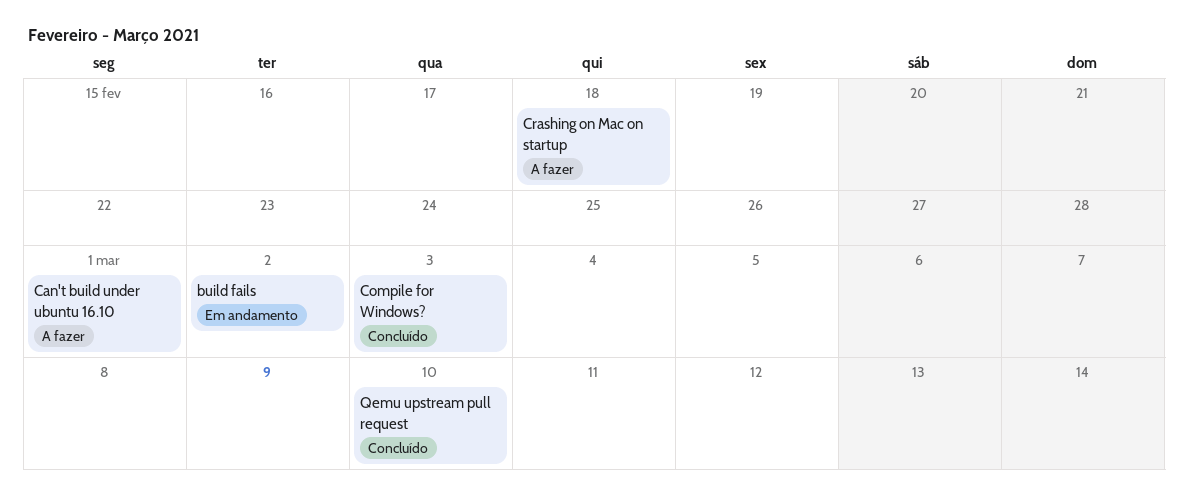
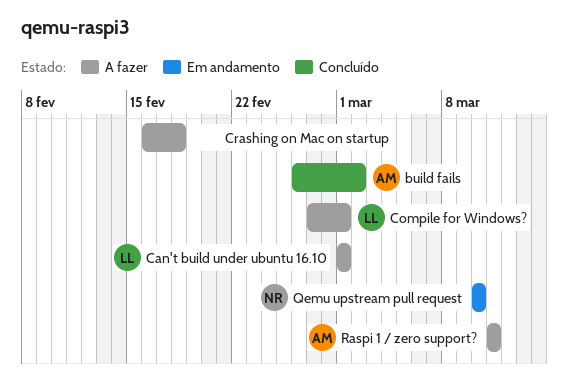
build fails, status: Em andamento -> Concluído
Compile for Windows?, status: Concluído -> A fazer
Compile for Windows?, due: Mar 3 -> Mar 1
Qemu upstream pull request, status: Concluído -> Em andamento
Raspi 1 / zero support?: none -> present

